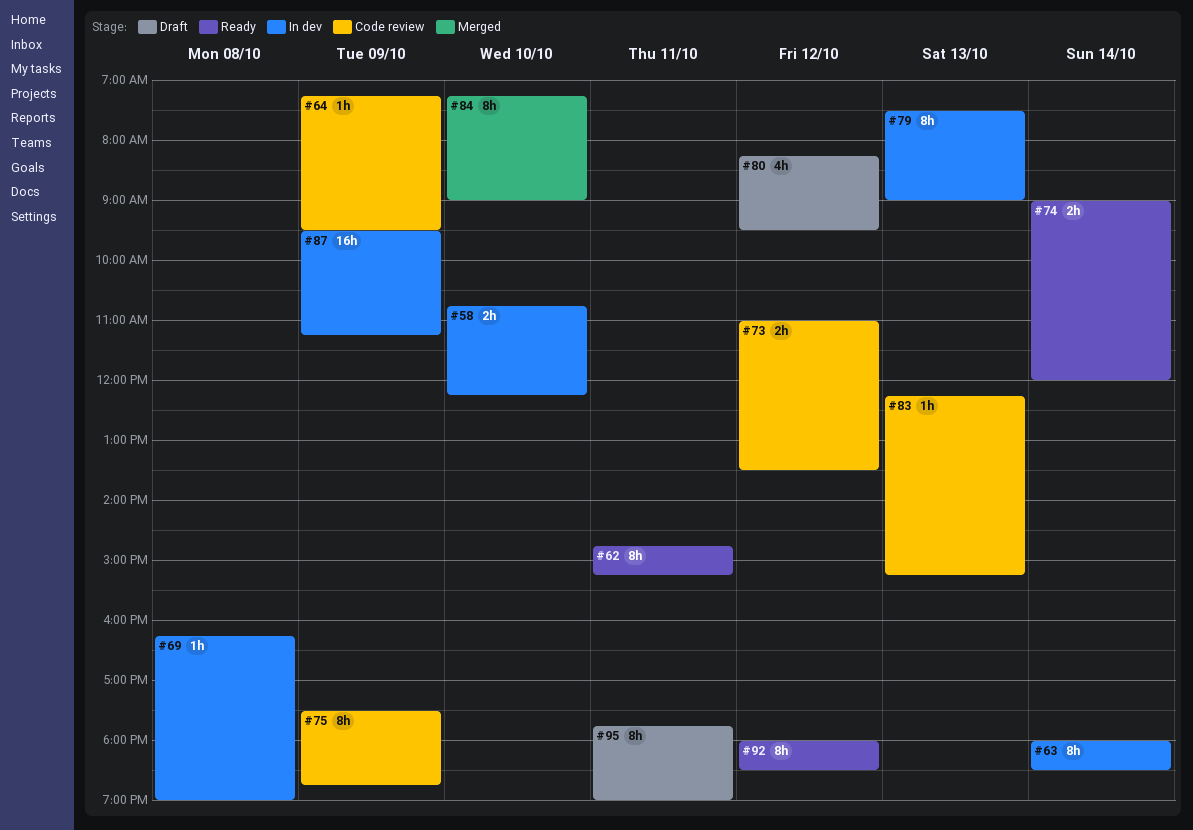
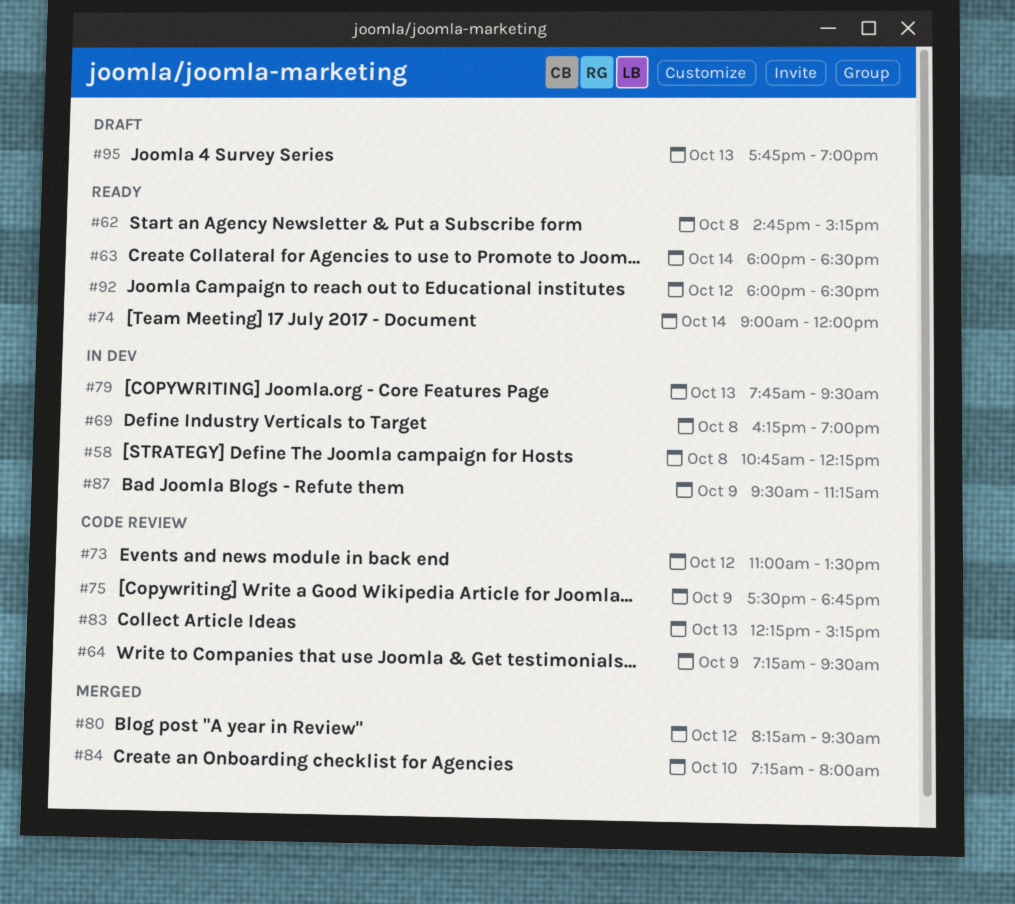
#58, day: Oct 10 -> Oct 8
#62, day: Oct 11 -> Oct 8
#63, status: In dev -> Ready
#79, begins: 07:30 -> 07:45
#79, ends: 09:00 -> 09:30
#80, status: Draft -> Merged
#84, ends: 09:00 -> 08:00
#95, day: Oct 11 -> Oct 13

